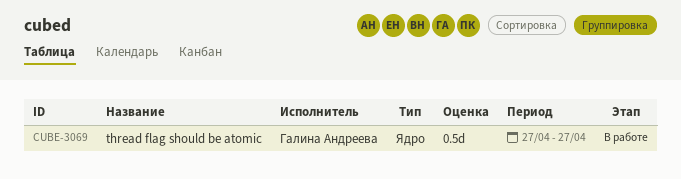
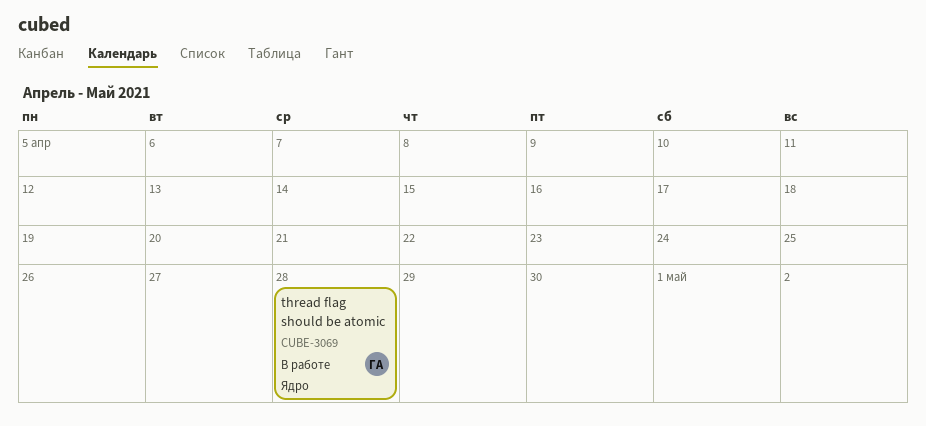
CUBE-3069, due: Apr 27 -> Apr 28

